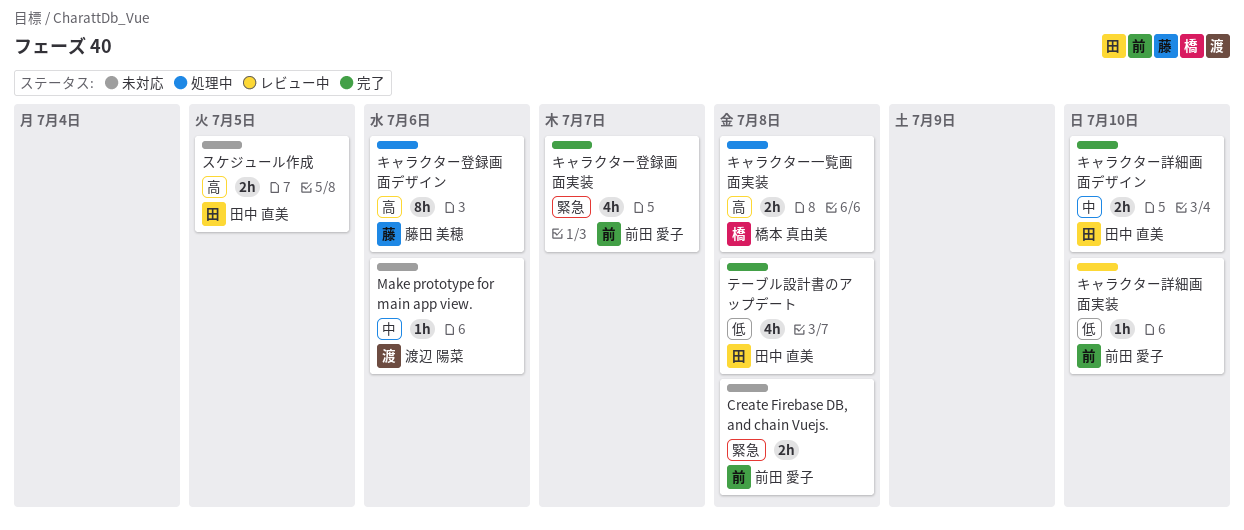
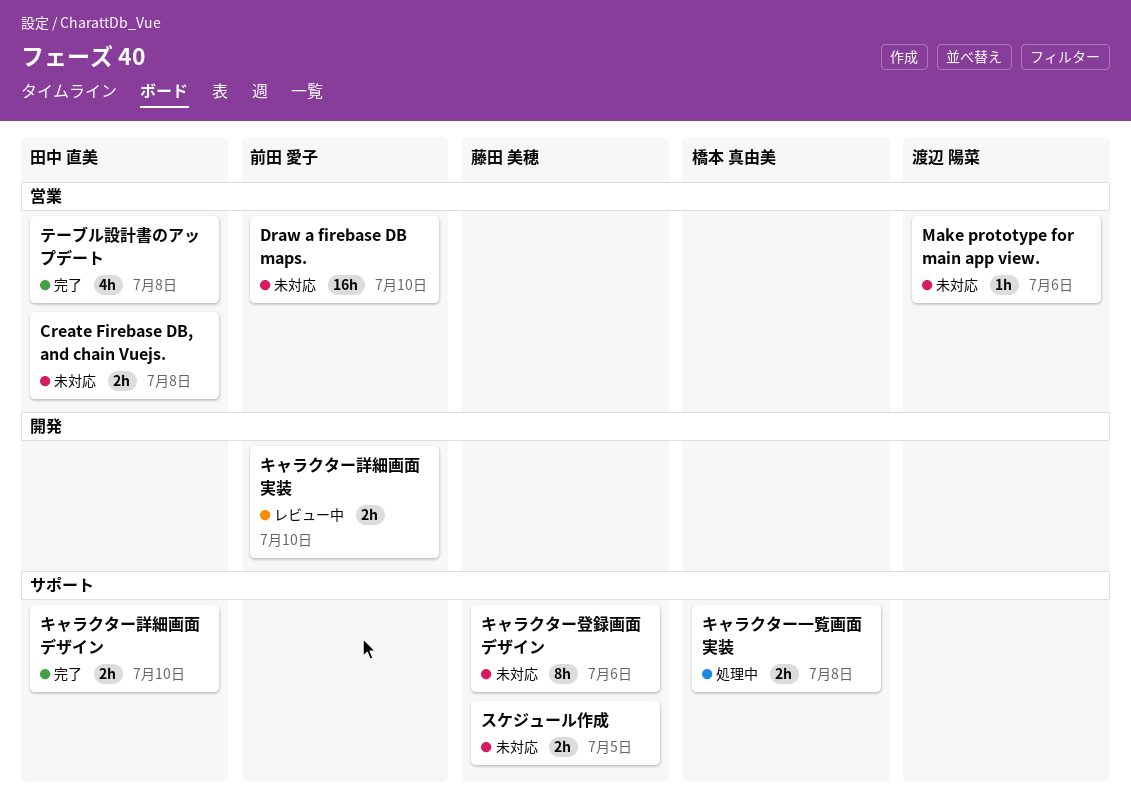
Create Firebase DB, and chain Vuejs., owner: 前田 愛子 -> 田中 直美
Draw a firebase DB maps.: none -> present
キャラクター登録画面デザイン, status: 処理中 -> 未対応
キャラクター登録画面実装: present -> none
キャラクター詳細画面実装, estimate: 1h -> 2h
スケジュール作成, owner: 田中 直美 -> 藤田 美穂

